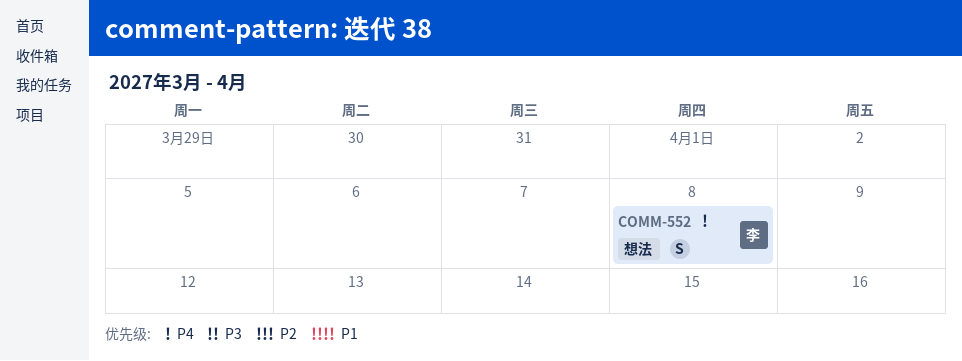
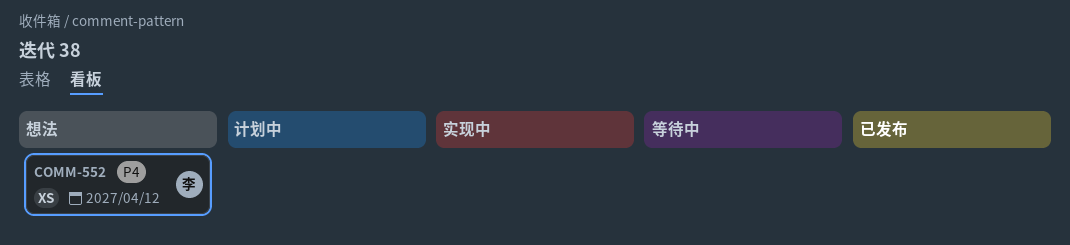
COMM-552, estimate: S -> XS
COMM-552, due: Apr 8 -> Apr 12

